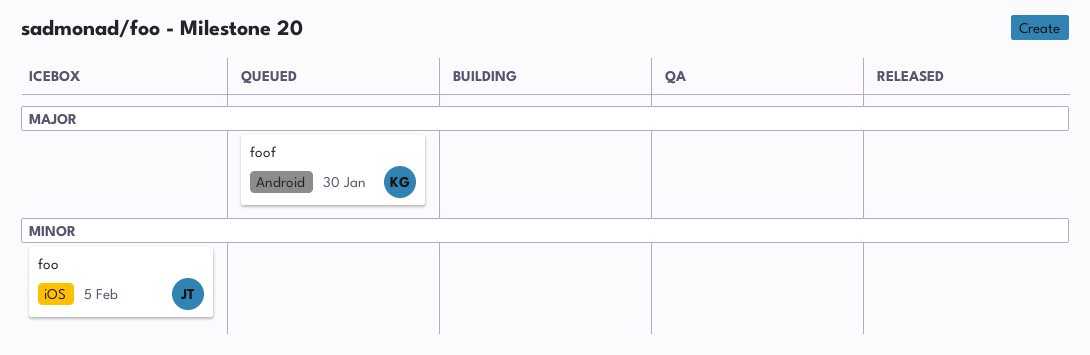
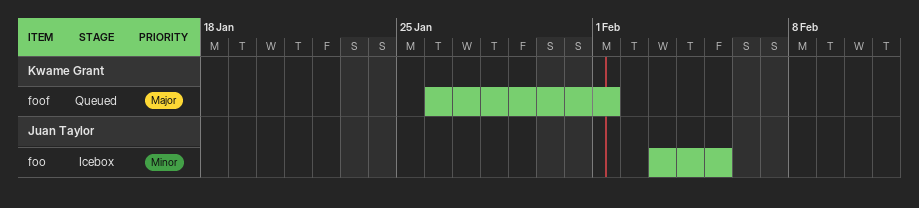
foof, due: Jan 30 -> Feb 1

